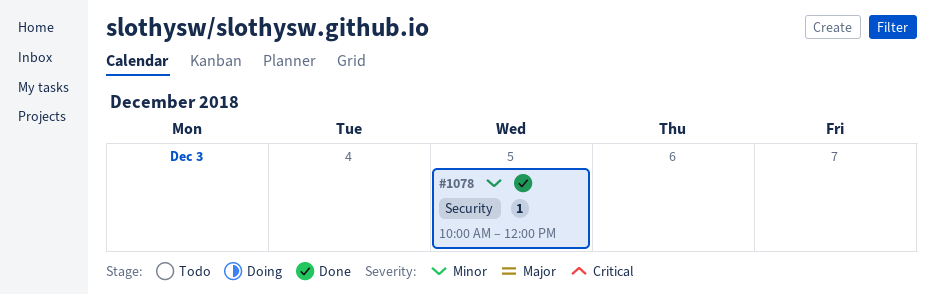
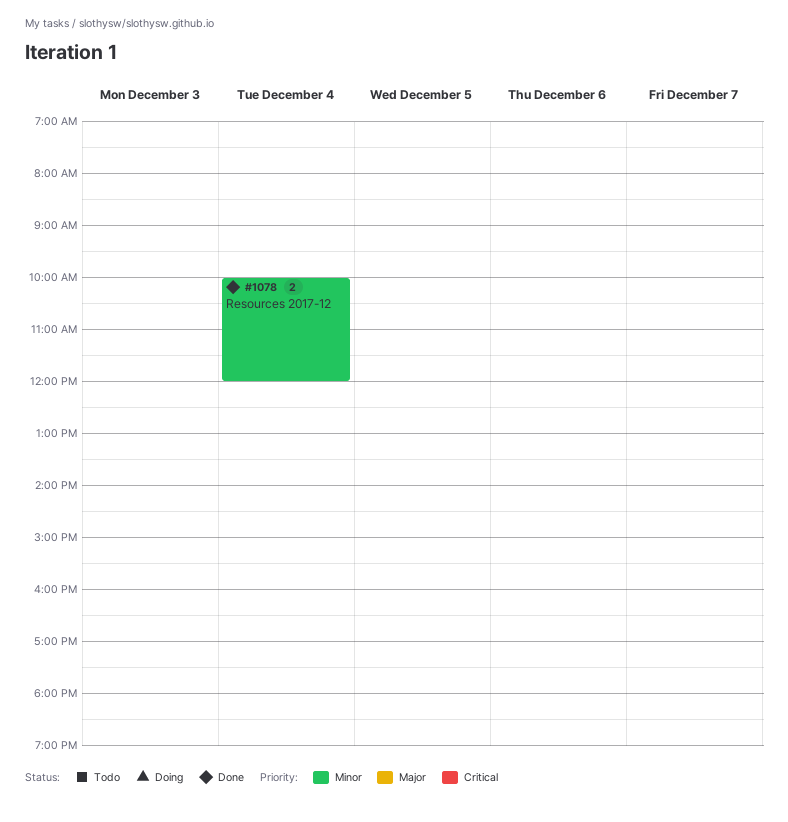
#1078, estimate: 1 -> 2
#1078, day: Dec 5 -> Dec 4

